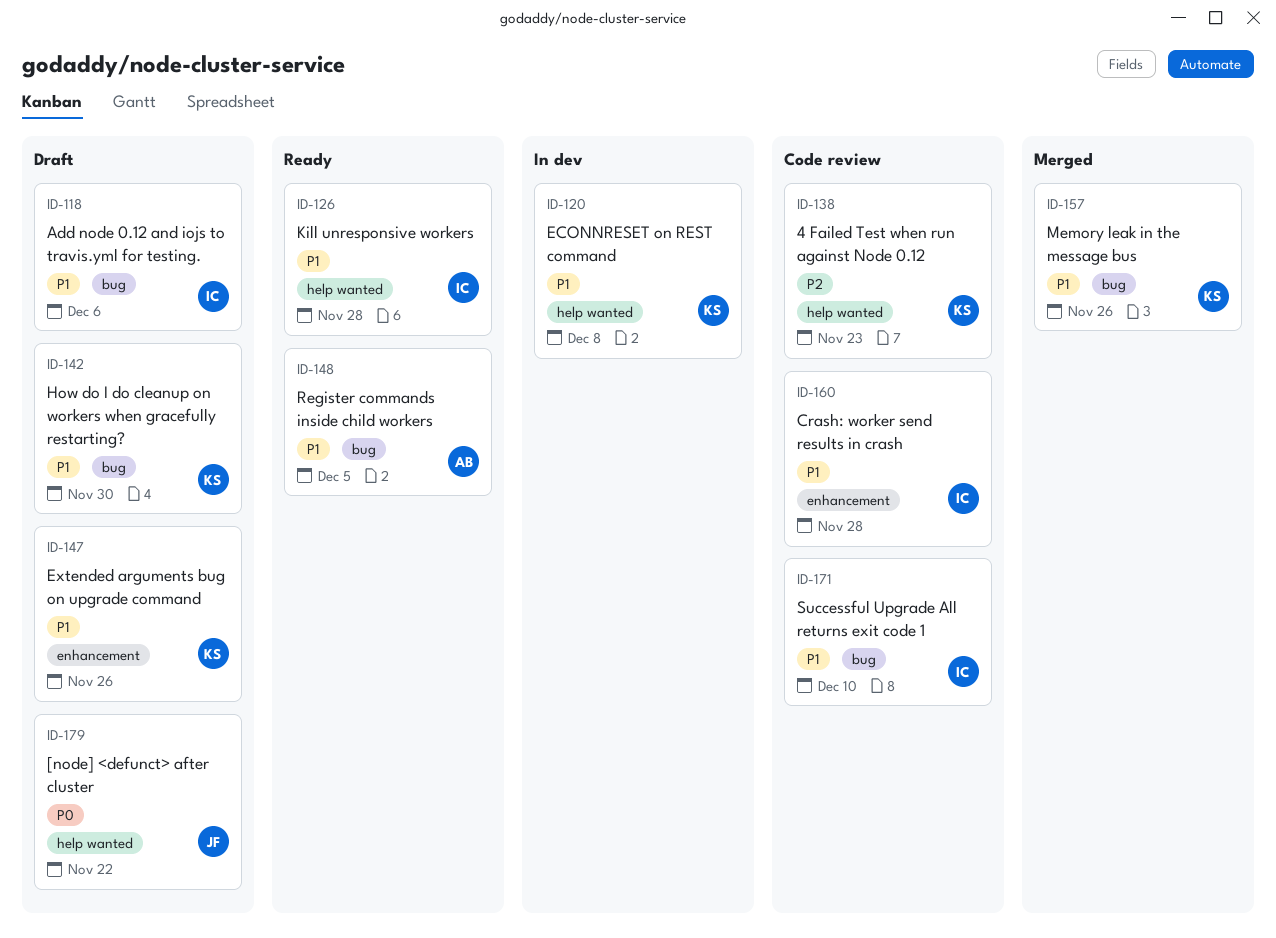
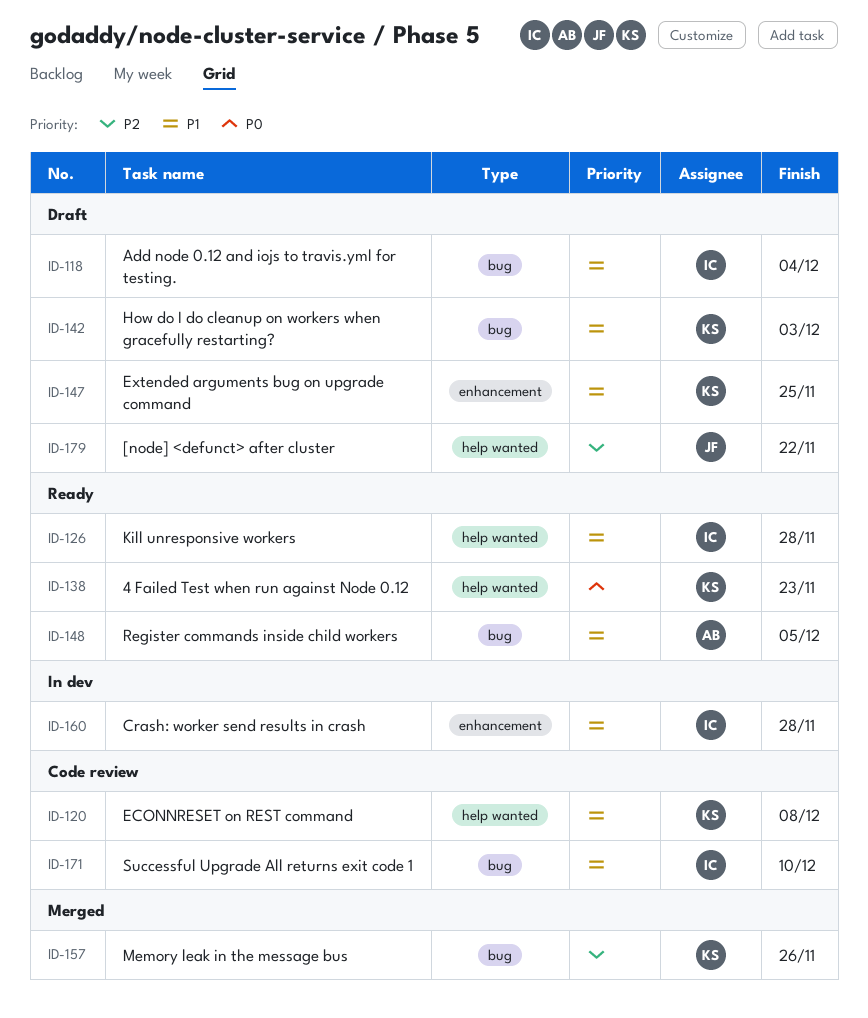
ID-118, due: Dec 6 -> Dec 4
ID-120, status: In dev -> Code review
ID-138, status: Code review -> Ready
ID-138, priority: P2 -> P0
ID-142, due: Nov 30 -> Dec 3
ID-147, due: Nov 26 -> Nov 25
ID-157, priority: P1 -> P2
ID-160, status: Code review -> In dev
ID-179, priority: P0 -> P2

